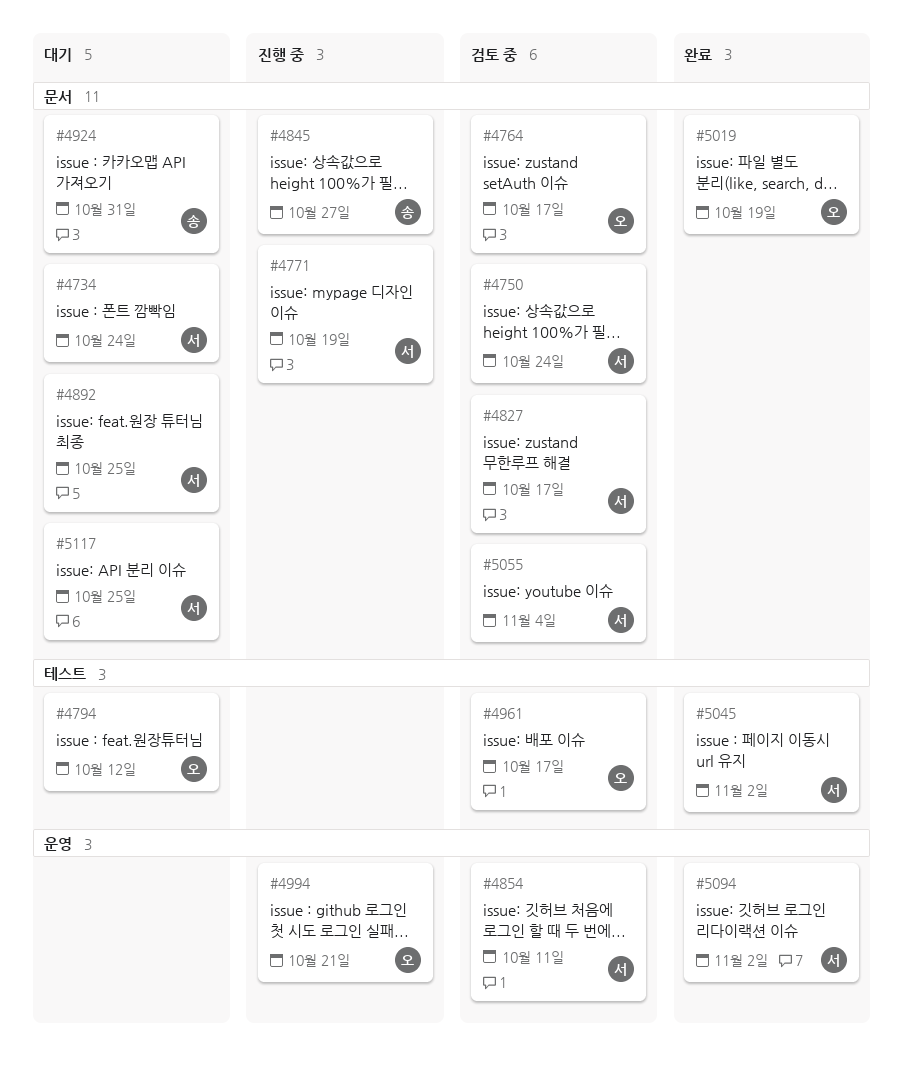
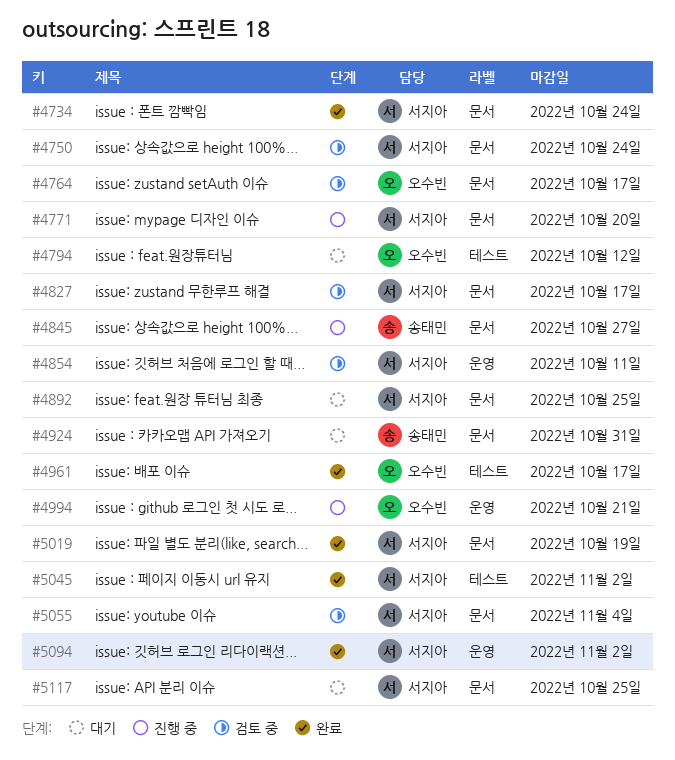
#4734, status: 대기 -> 완료
#4771, due: Oct 19 -> Oct 20
#4961, status: 검토 중 -> 완료
#5019, owner: 오수빈 -> 서지아

